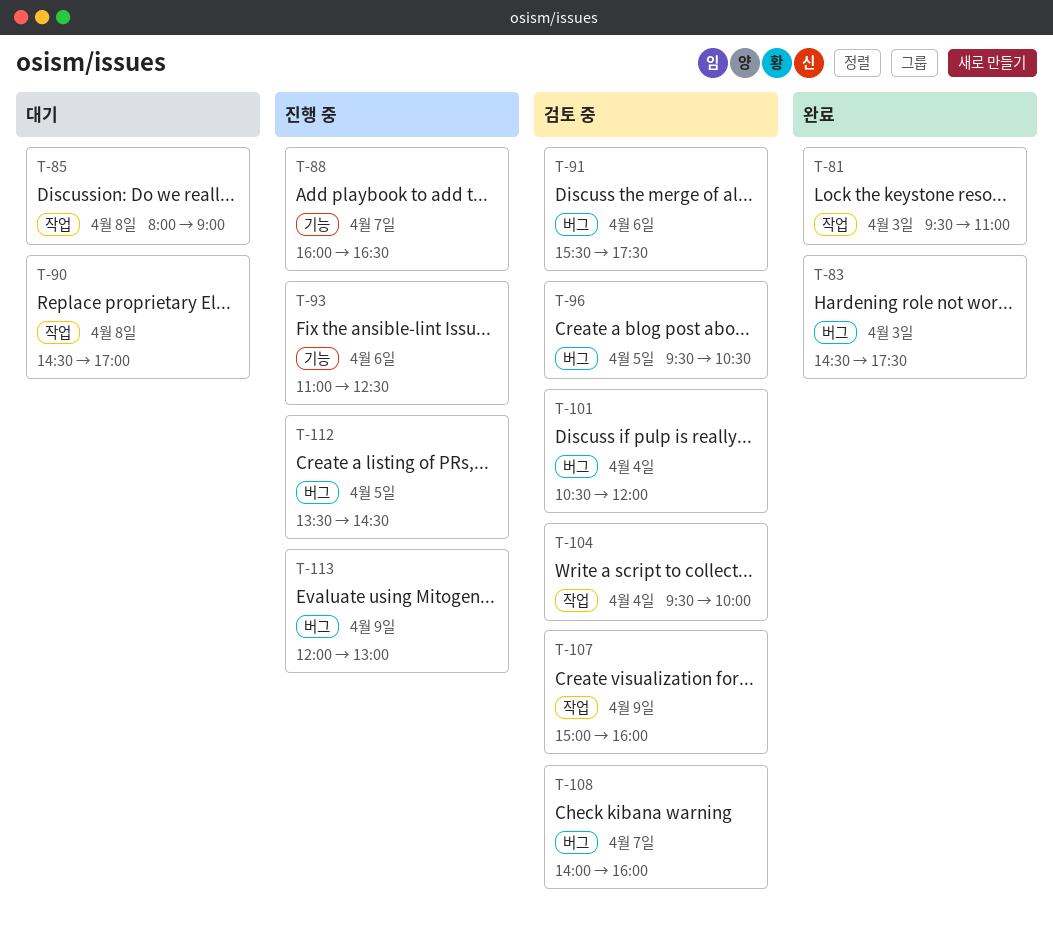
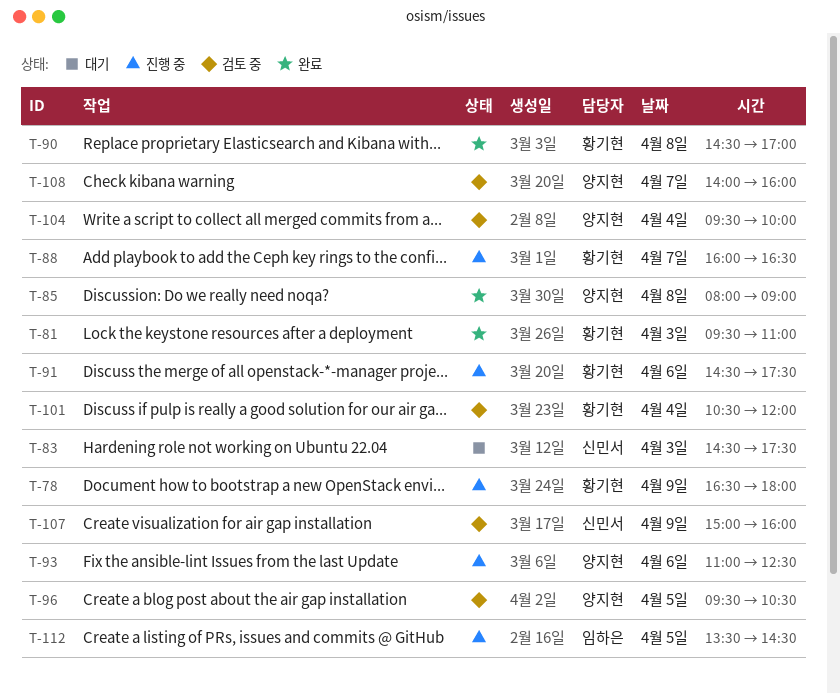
T-78: none -> present
T-83, status: 완료 -> 대기
T-85, status: 대기 -> 완료
T-90, status: 대기 -> 완료
T-91, status: 검토 중 -> 진행 중
T-91, begins: 15:30 -> 14:30
T-113: present -> none

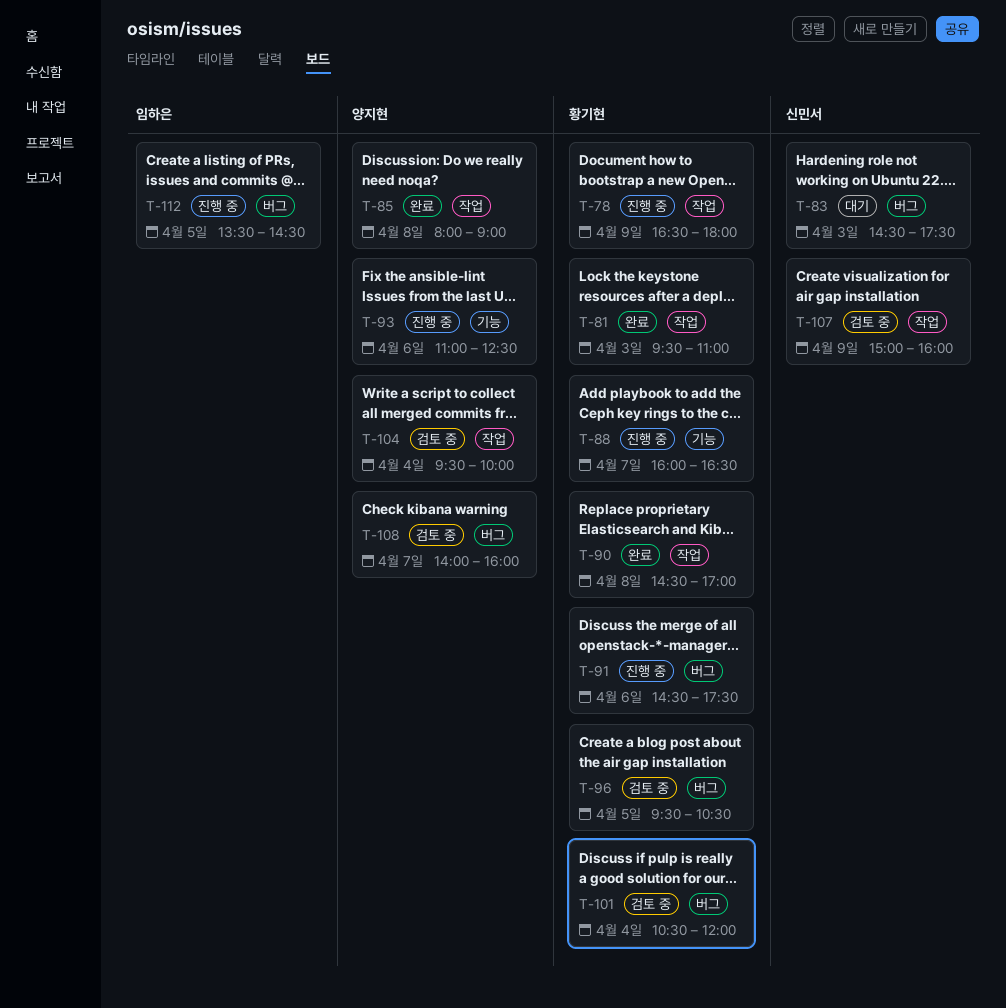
T-96, owner: 양지현 -> 황기현

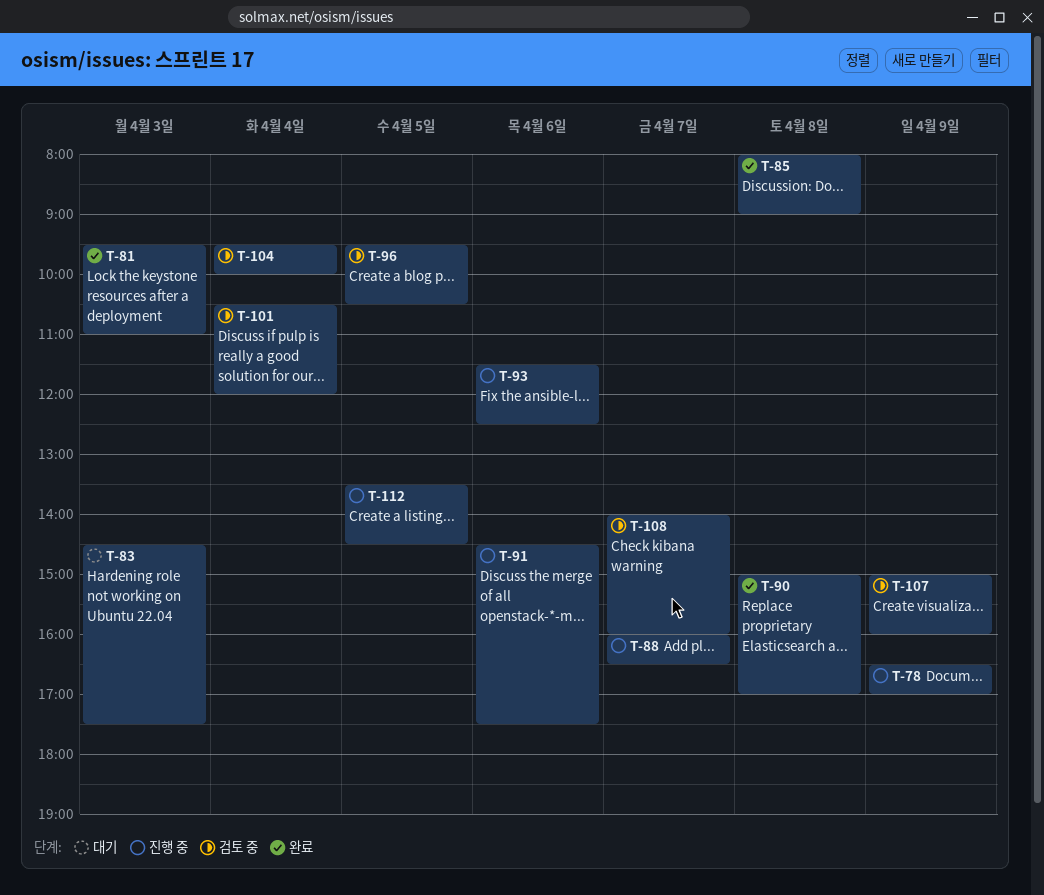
T-78, ends: 18:00 -> 17:00
T-90, begins: 14:30 -> 15:00
T-93, begins: 11:00 -> 11:30

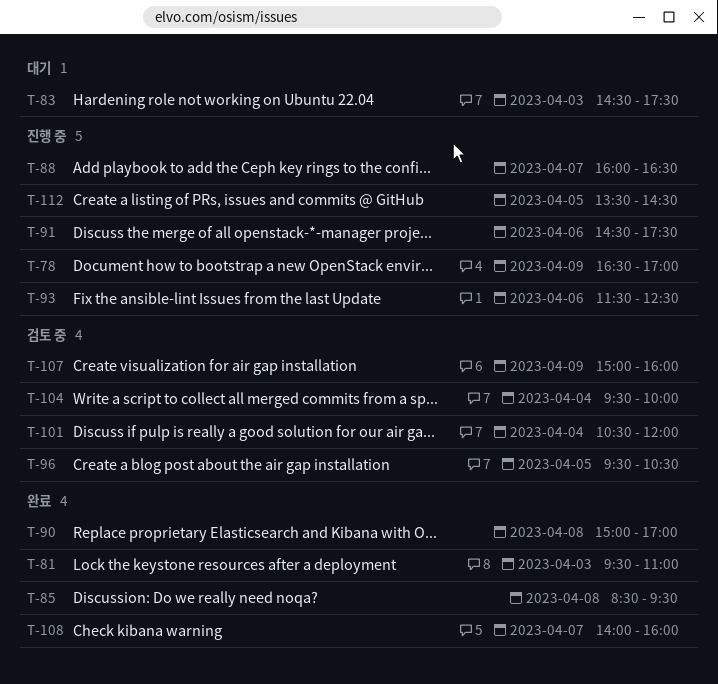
T-85, begins: 08:00 -> 08:30
T-85, ends: 09:00 -> 09:30
T-108, status: 검토 중 -> 완료

